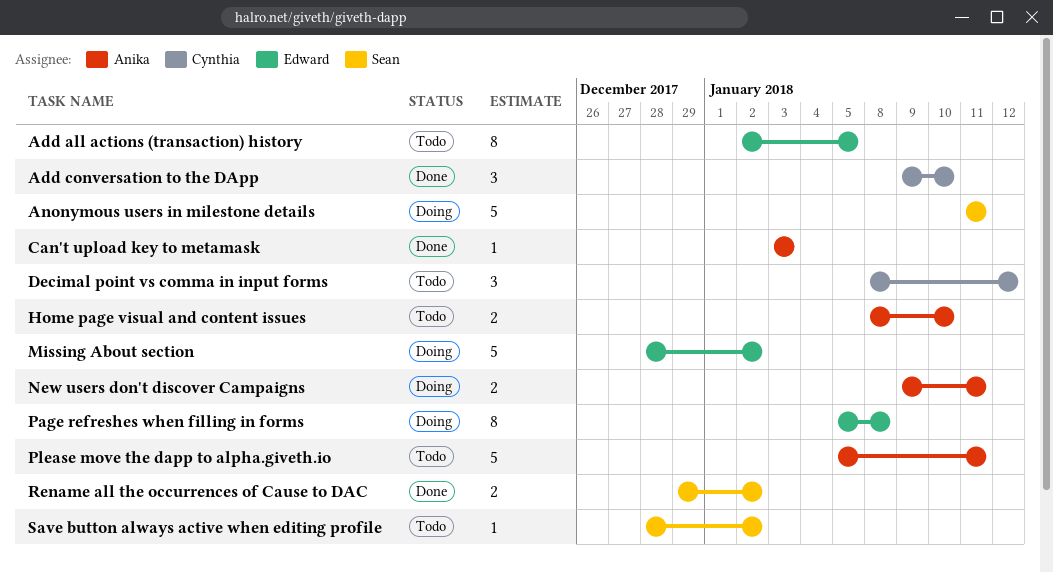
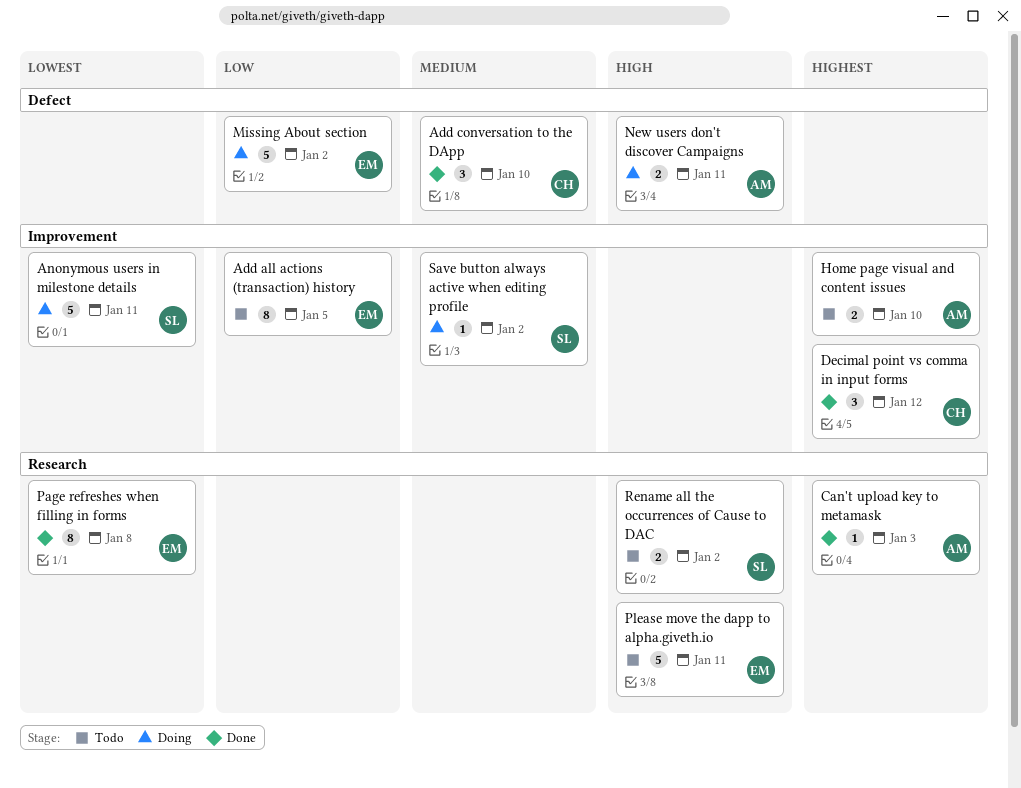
Decimal point vs comma in input forms, status: Todo -> Done
Page refreshes when filling in forms, status: Doing -> Done
Please move the dapp to alpha.giveth.io, owner: Anika -> Edward
Rename all the occurrences of Cause to DAC, status: Done -> Todo
Save button always active when editing profile, status: Todo -> Doing

